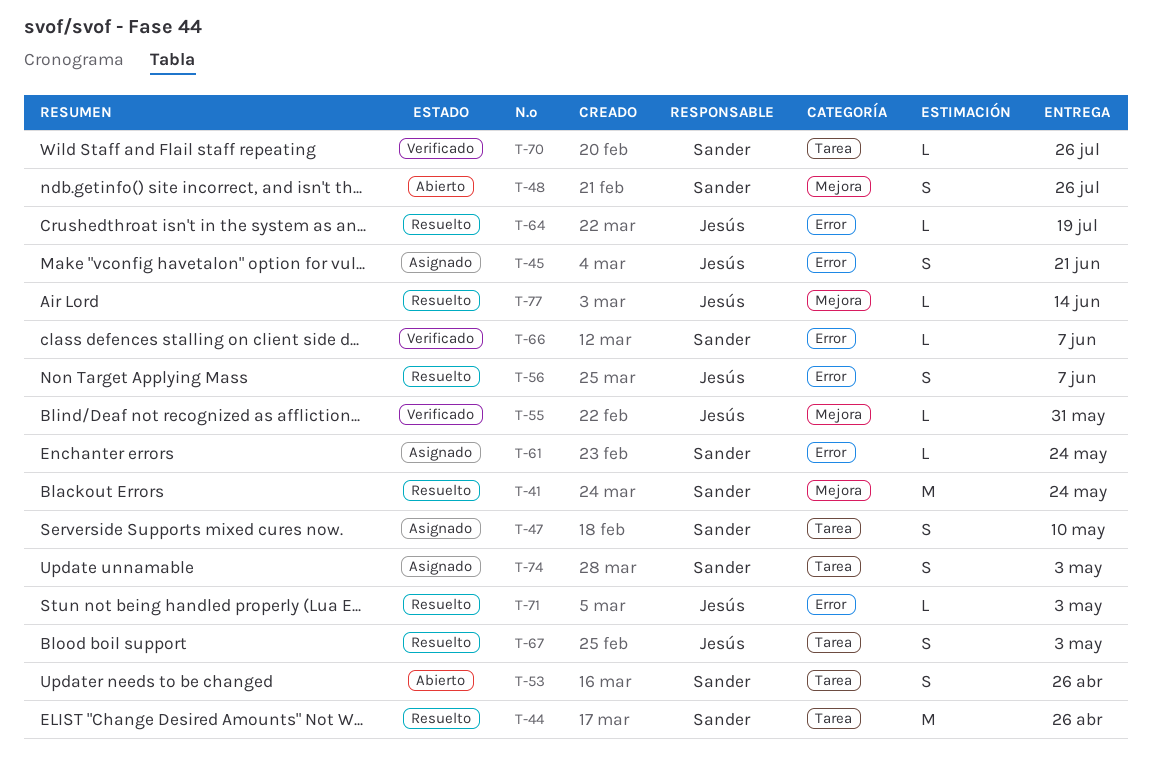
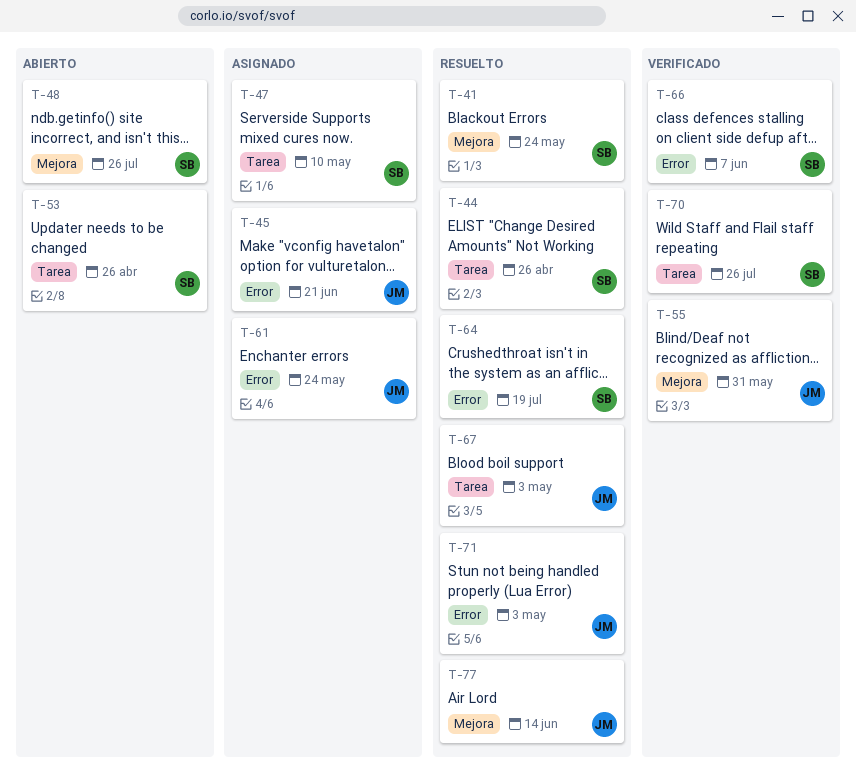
T-56: present -> none
T-61, owner: Sander -> Jesús
T-64, owner: Jesús -> Sander
T-74: present -> none

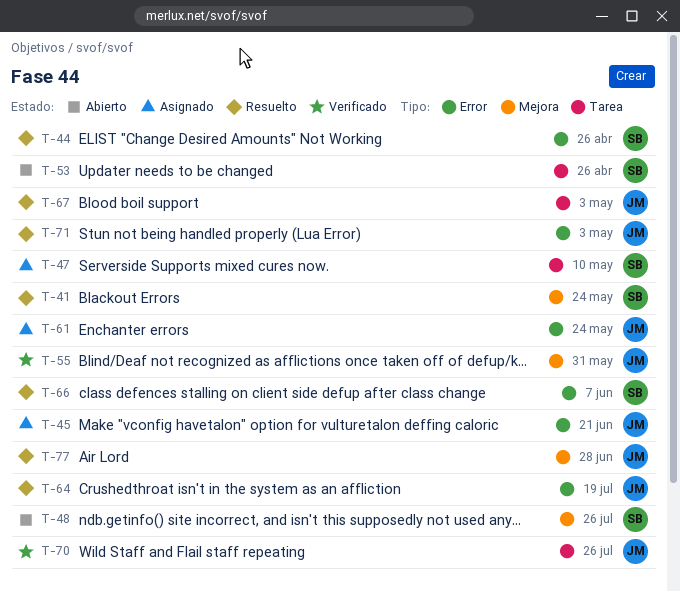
T-44, label: Tarea -> Error
T-64, owner: SB -> JM
T-66, status: Verificado -> Resuelto
T-70, owner: SB -> JM
T-77, due: Jun 14 -> Jun 28

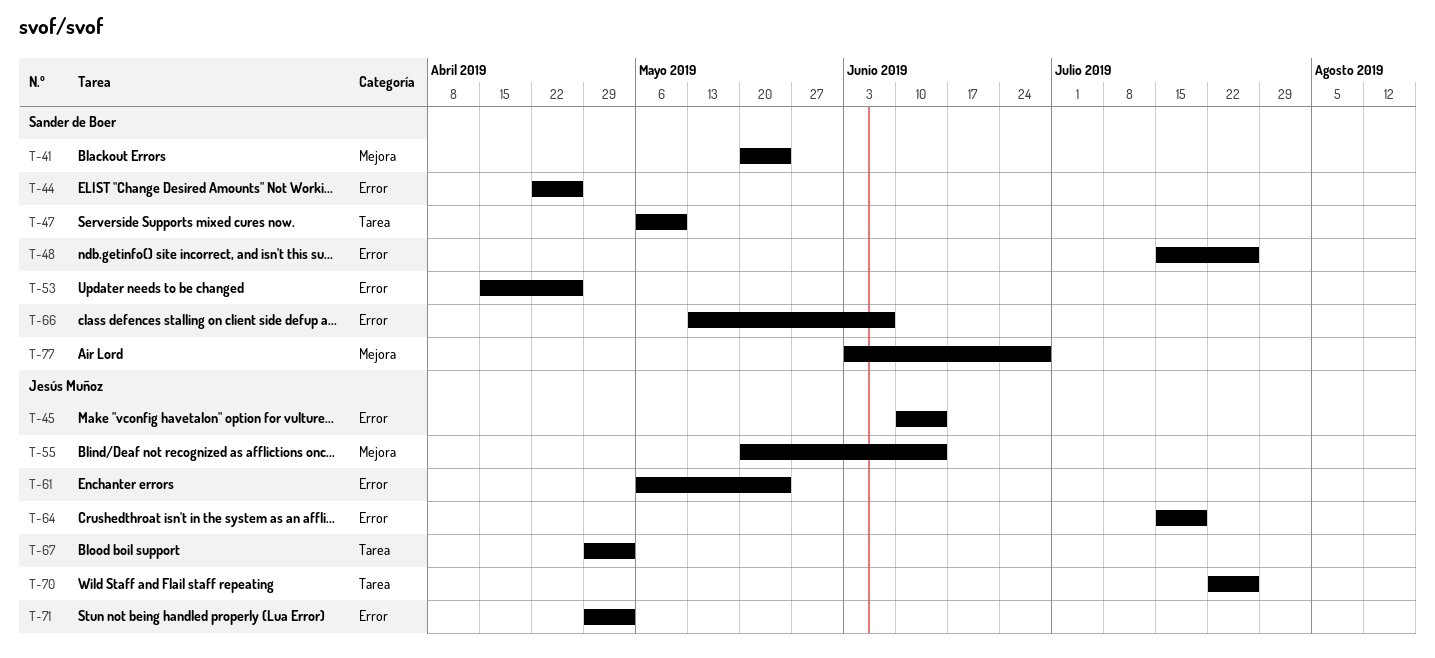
T-45, due: Jun 21 -> Jun 14
T-48, label: Mejora -> Error
T-53, label: Tarea -> Error
T-55, due: May 31 -> Jun 14
T-77, owner: Jesús Muñoz -> Sander de Boer

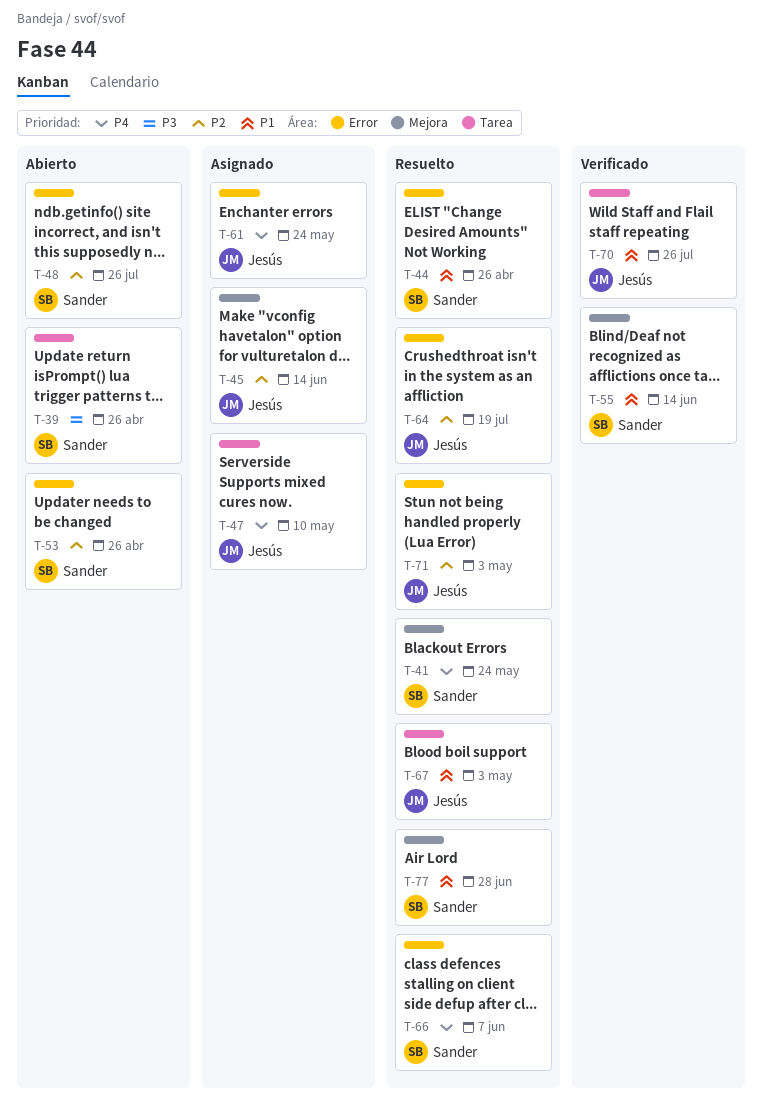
T-39: none -> present
T-45, label: Error -> Mejora
T-47, owner: Sander de Boer -> Jesús Muñoz
T-55, owner: Jesús Muñoz -> Sander de Boer

